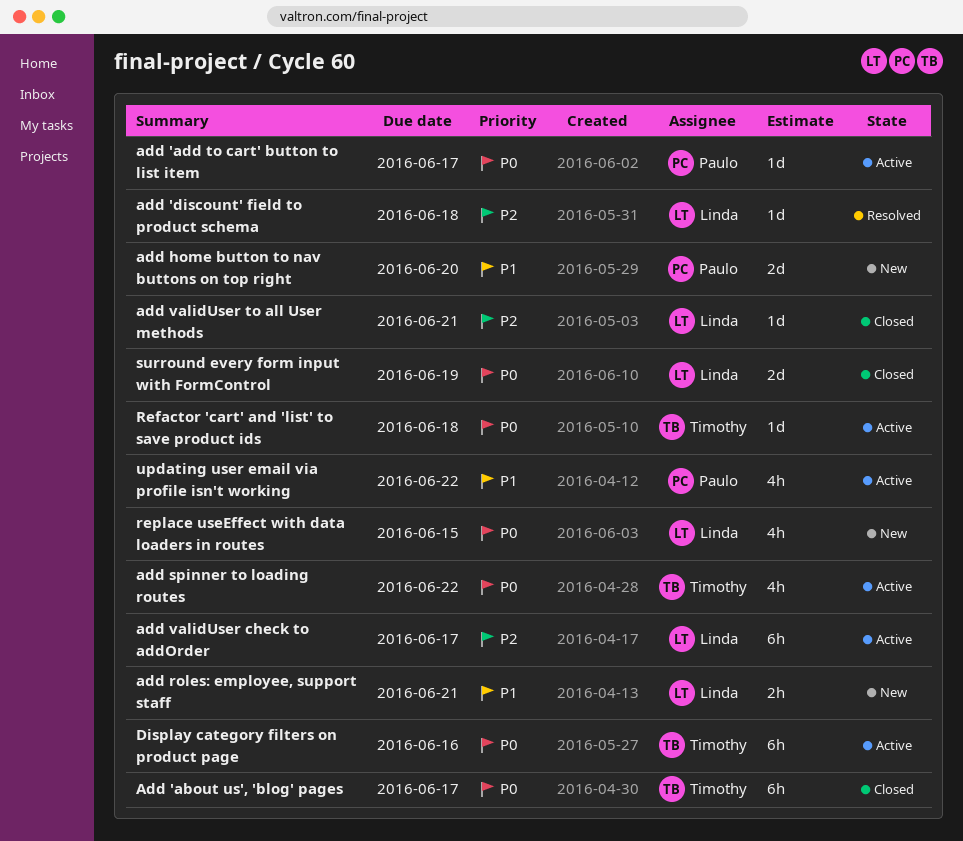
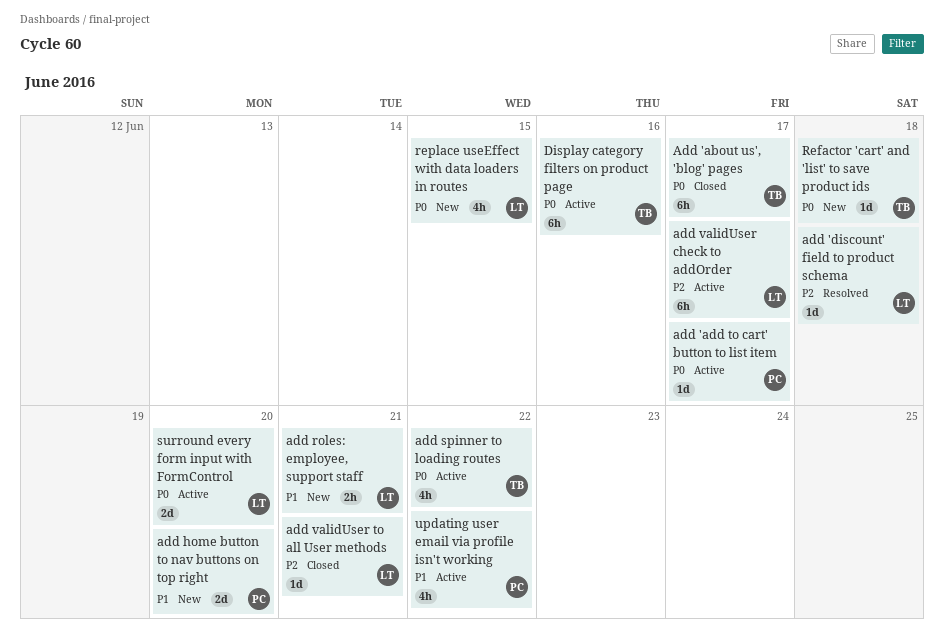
Refactor 'cart' and 'list' to save product ids, status: Active -> New
surround every form input with FormControl, status: Closed -> Active
surround every form input with FormControl, due: Jun 19 -> Jun 20

